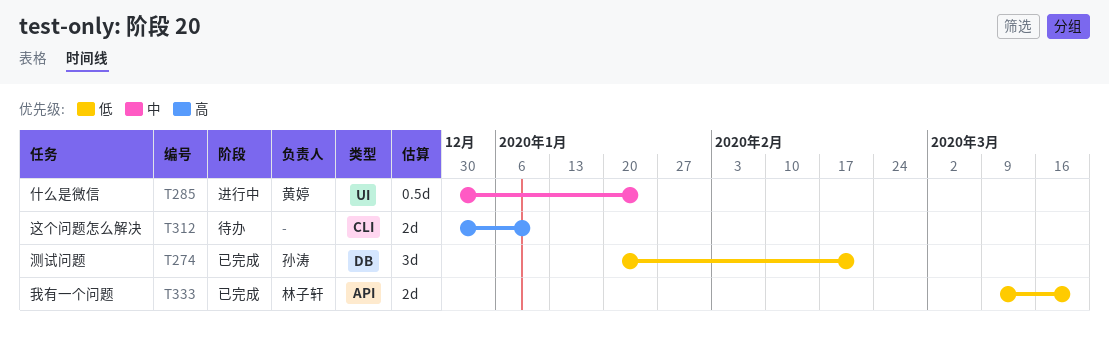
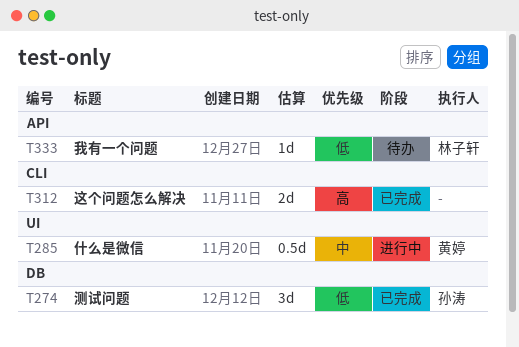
T312, status: 待办 -> 已完成
T333, status: 已完成 -> 待办
T333, estimate: 2d -> 1d

